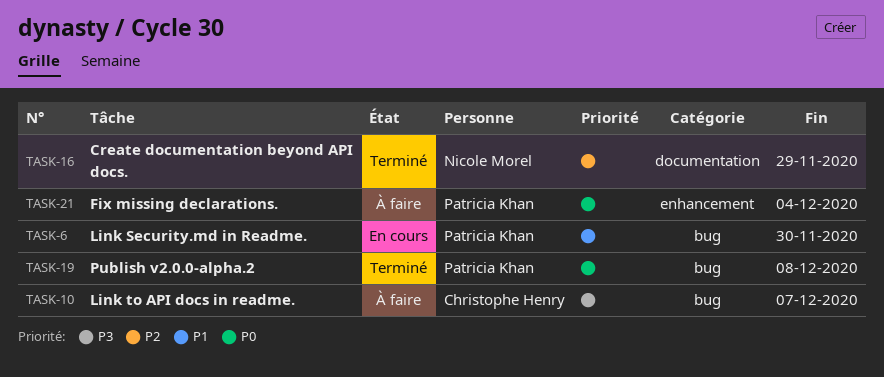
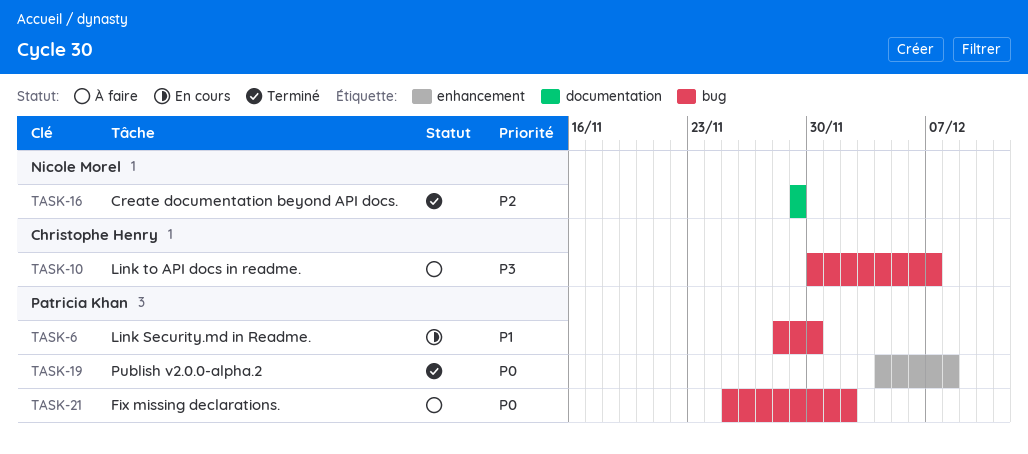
TASK-19, label: bug -> enhancement
TASK-21, label: enhancement -> bug
TASK-21, due: Dec 4 -> Dec 2

